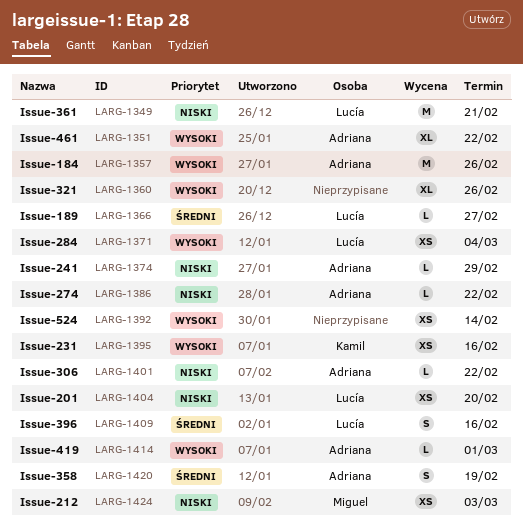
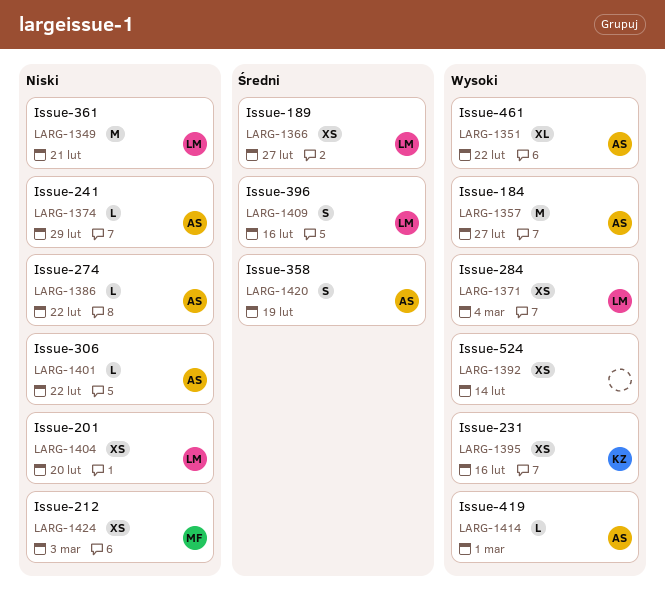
LARG-1357, due: Feb 26 -> Feb 27
LARG-1360: present -> none
LARG-1366, estimate: L -> XS

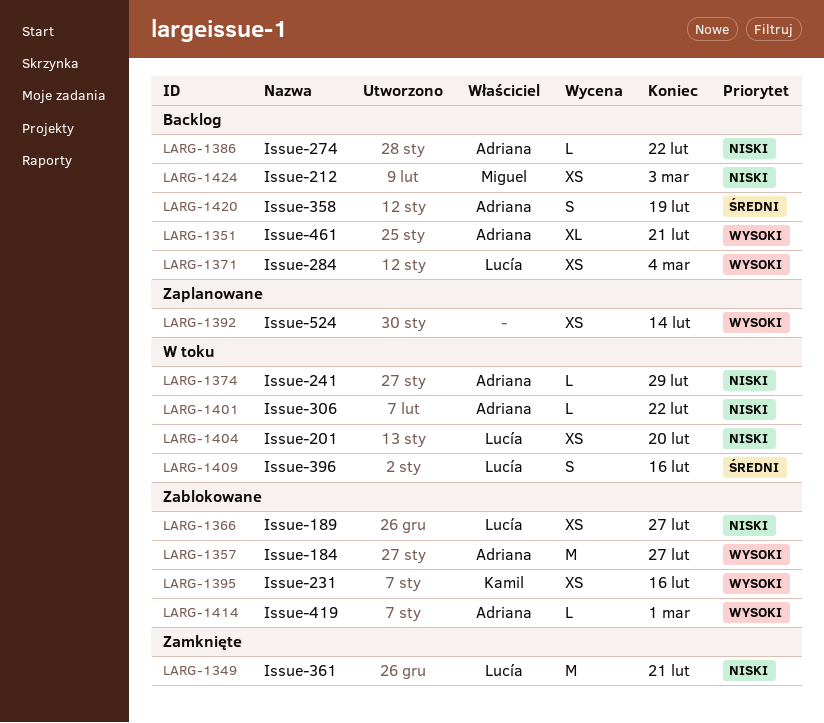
LARG-1351, due: Feb 22 -> Feb 21
LARG-1366, priority: Średni -> Niski

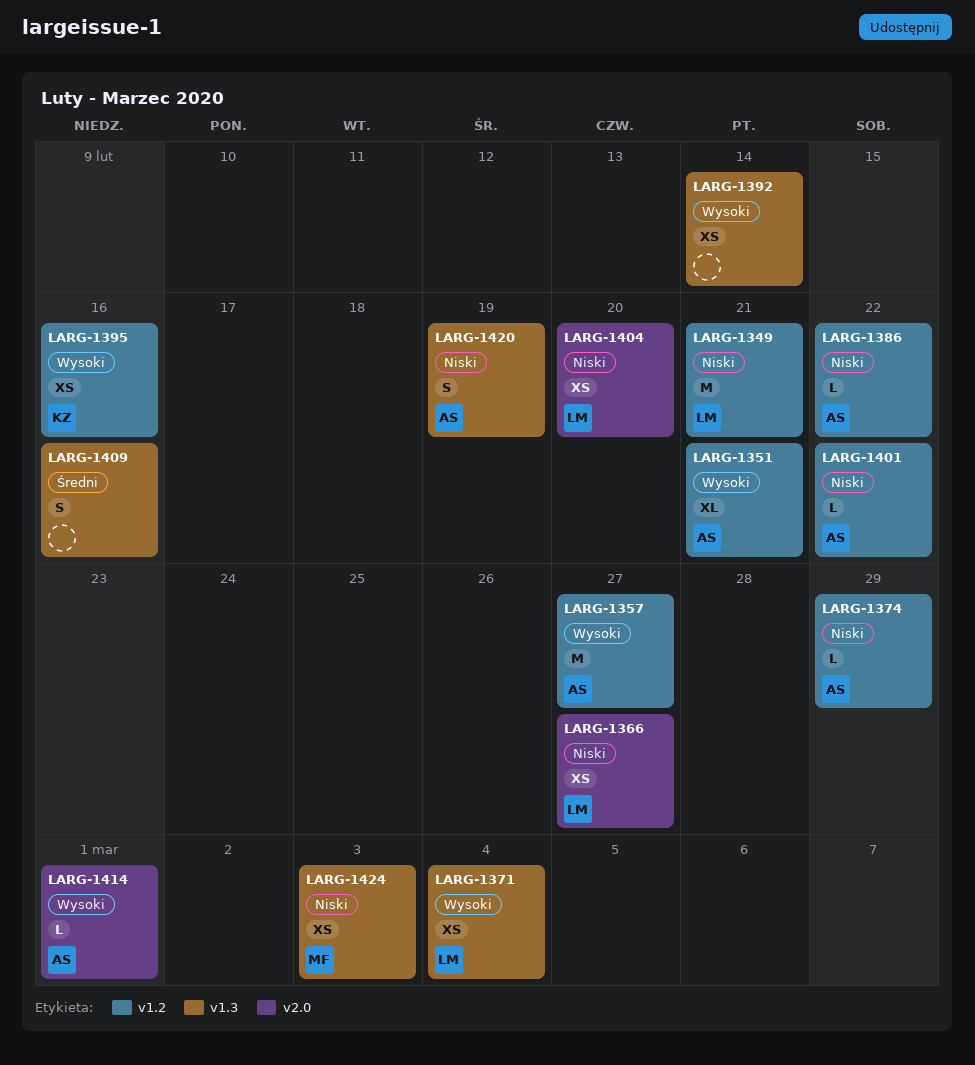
LARG-1409, owner: Lucía -> none
LARG-1420, priority: Średni -> Niski

